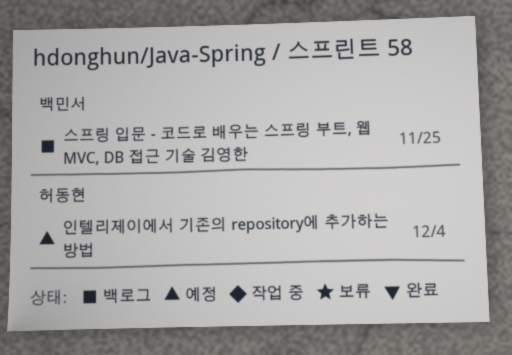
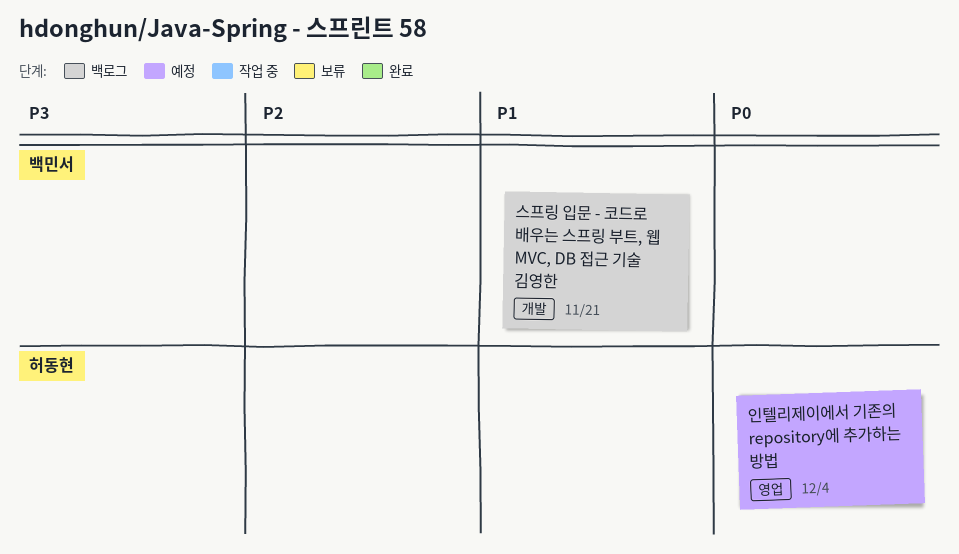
스프링 입문 - 코드로 배우는 스프링 부트, 웹 MVC, DB 접근 기술 김영한, due: Nov 25 -> Nov 21

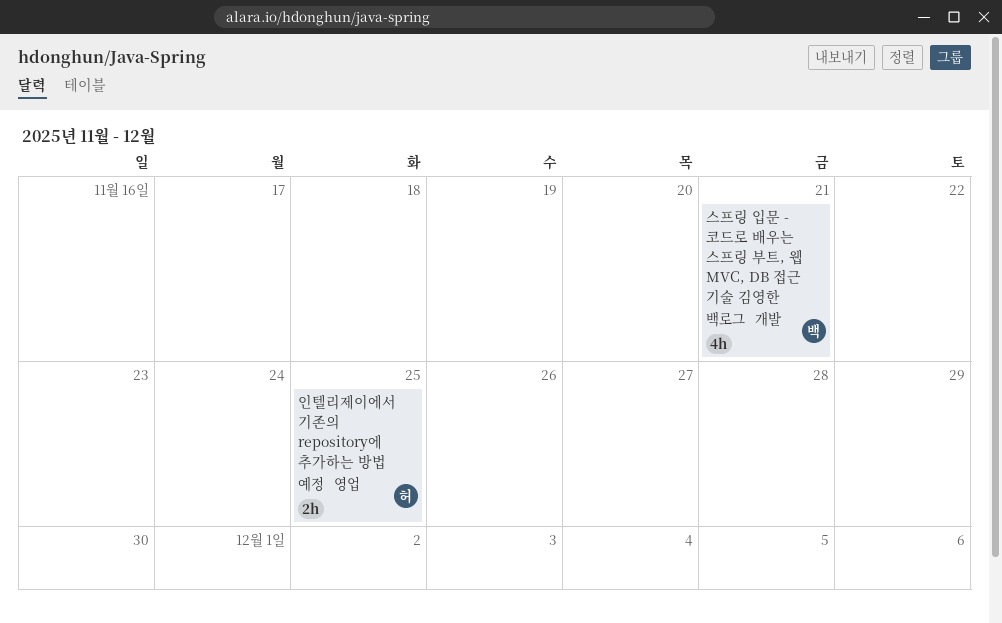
인텔리제이에서 기존의 repository에 추가하는 방법, due: Dec 4 -> Nov 25

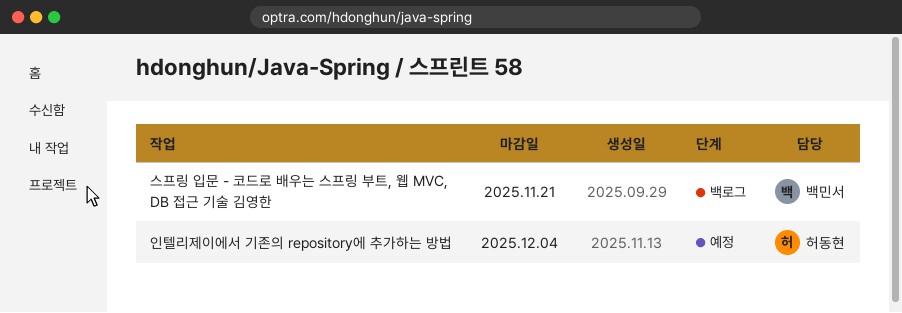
인텔리제이에서 기존의 repository에 추가하는 방법, due: Nov 25 -> Dec 4

